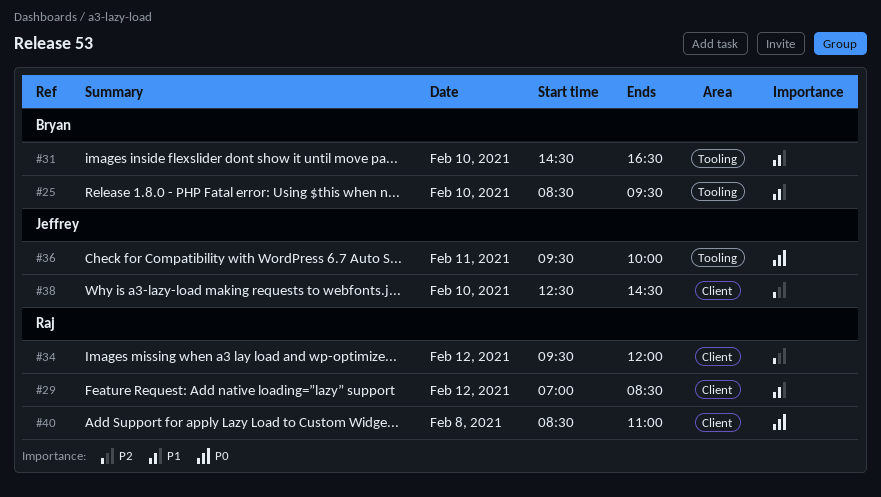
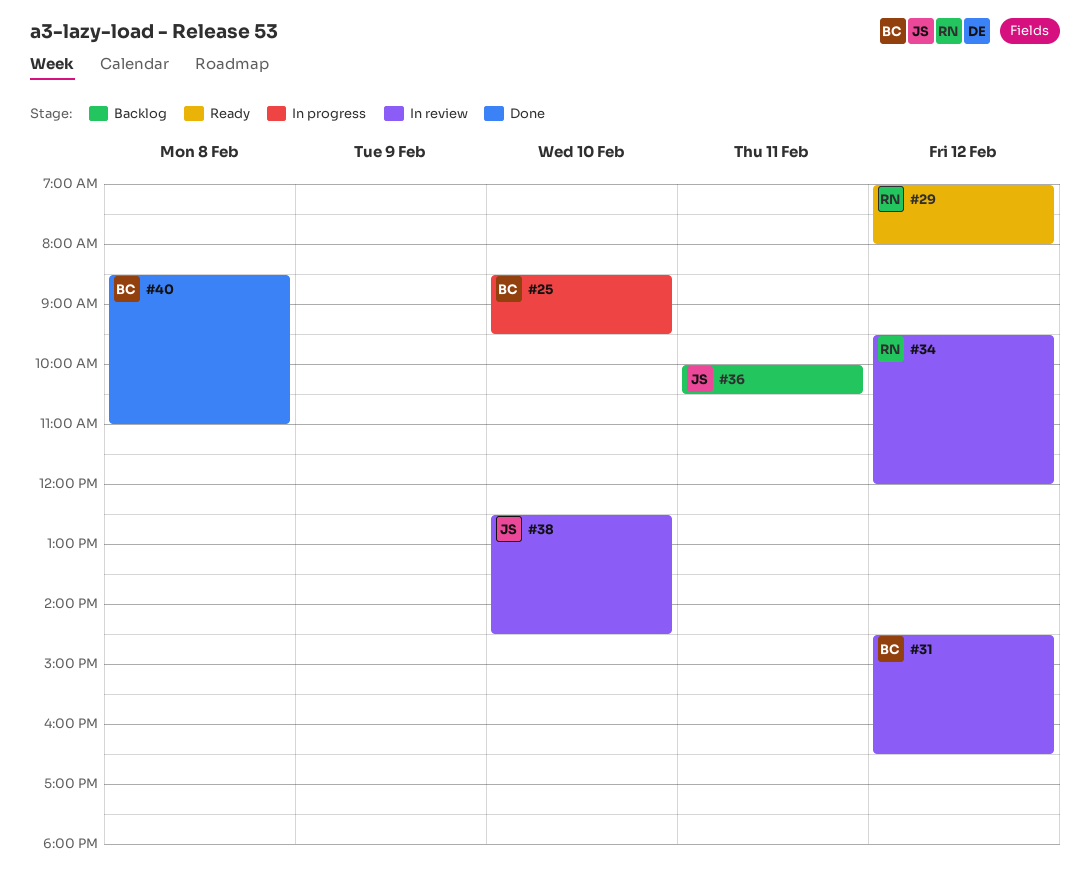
#29, ends: 08:30 -> 08:00
#31, day: Feb 10 -> Feb 12
#36, begins: 09:30 -> 10:00
#36, ends: 10:00 -> 10:30
#40, owner: Raj -> Bryan

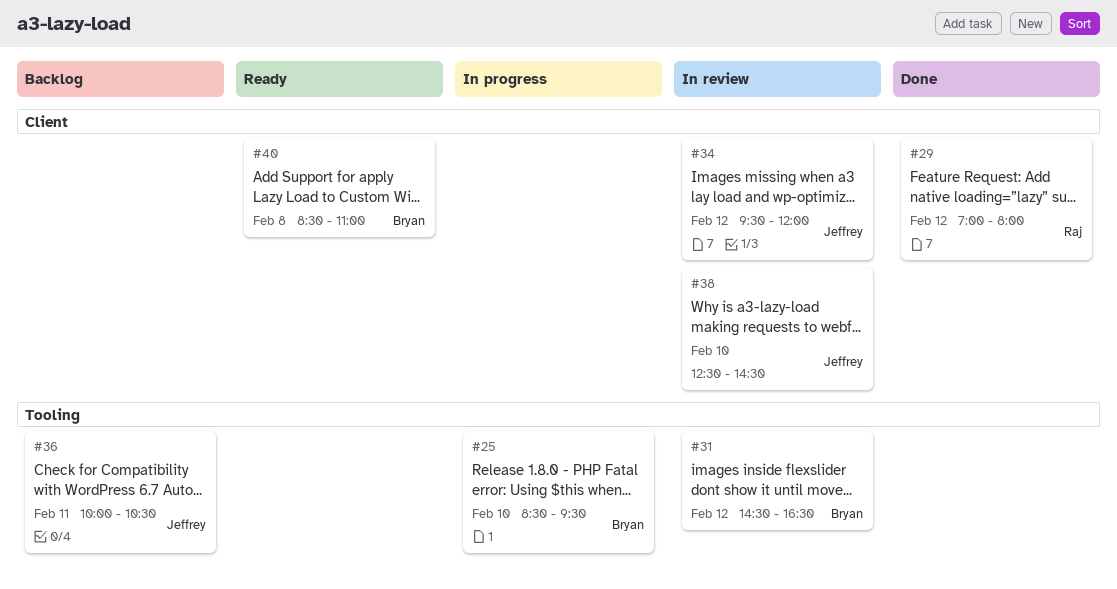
#29, status: Ready -> Done
#34, owner: Raj -> Jeffrey
#40, status: Done -> Ready

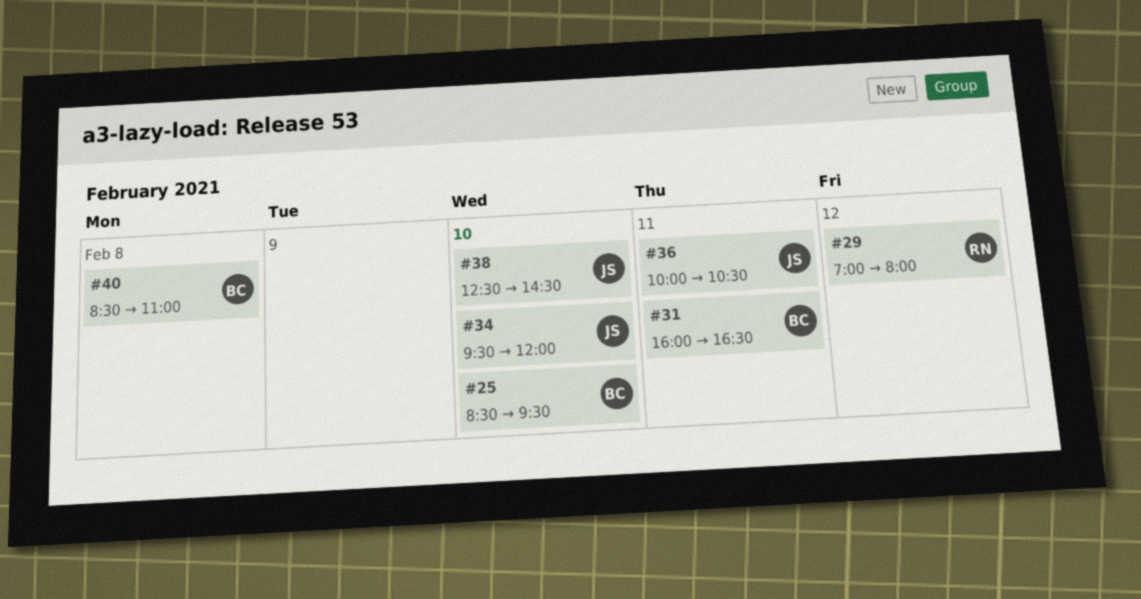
#31, day: Feb 12 -> Feb 11
#31, begins: 14:30 -> 16:00
#34, day: Feb 12 -> Feb 10

